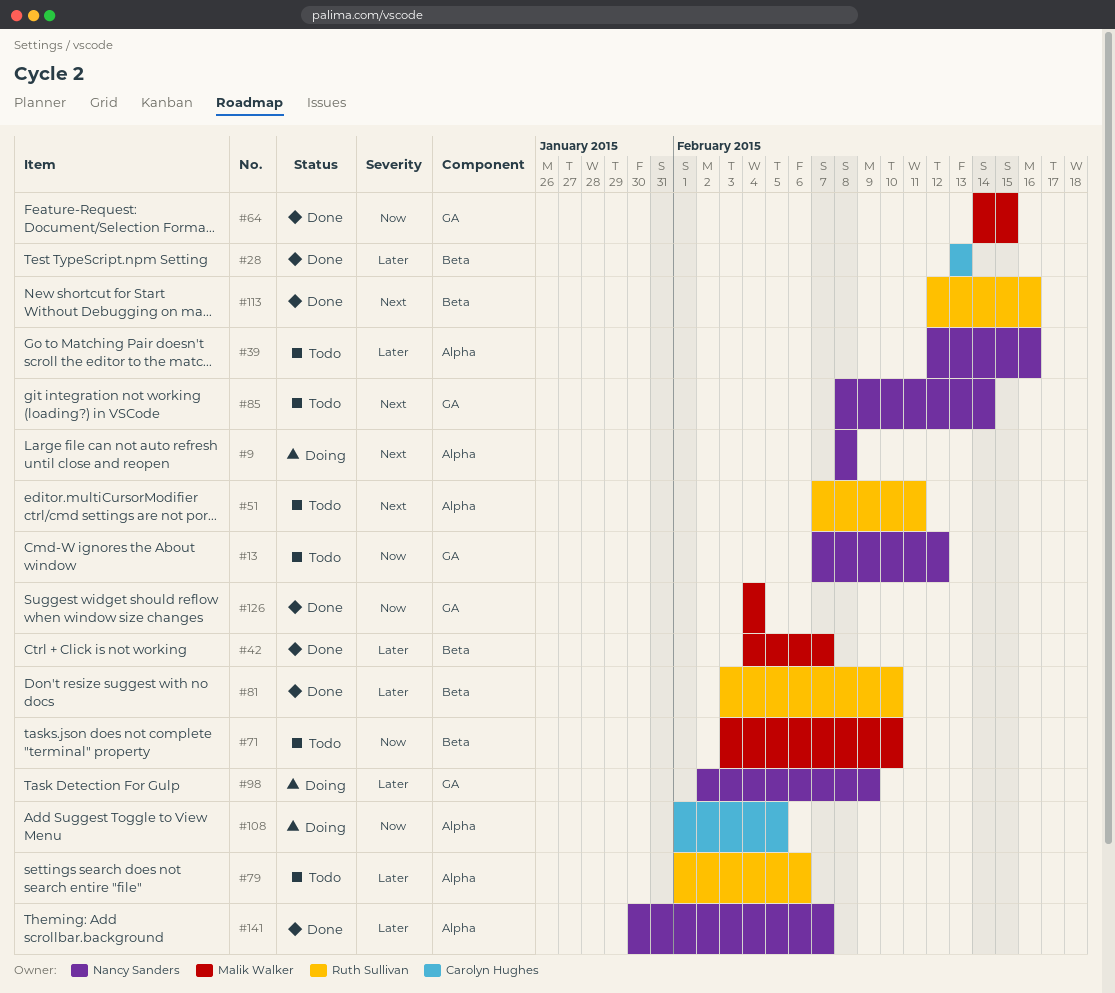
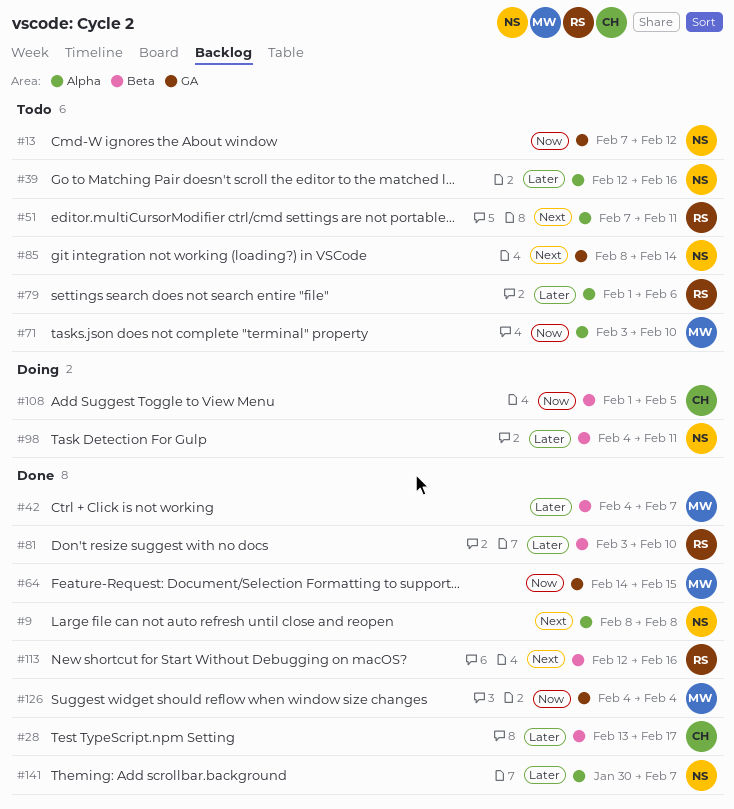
#9, status: Doing -> Done
#28, due: Feb 13 -> Feb 17
#71, label: Beta -> Alpha
#98, label: GA -> Beta
#98, start: Feb 2 -> Feb 4
#98, due: Feb 9 -> Feb 11
#108, label: Alpha -> Beta

